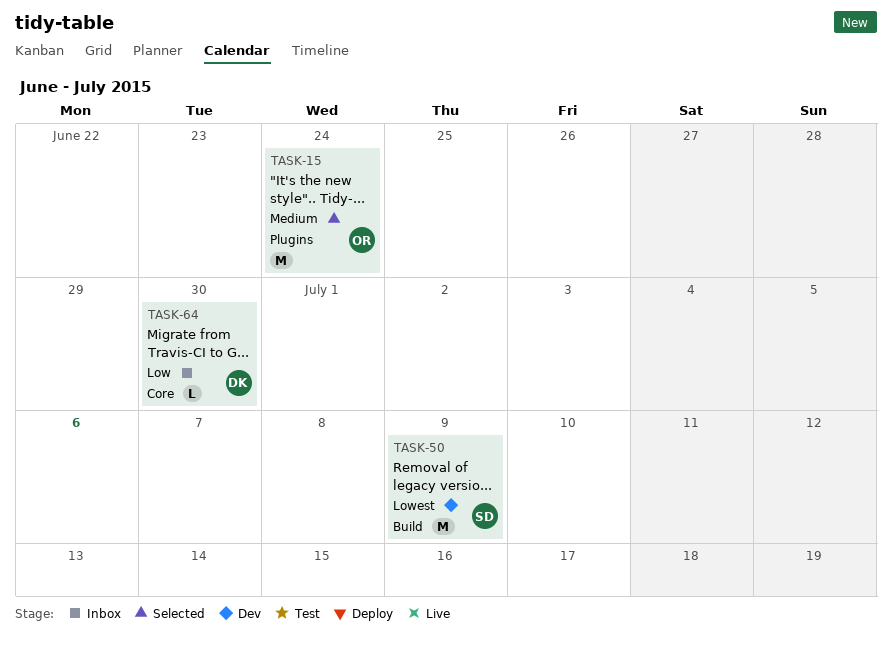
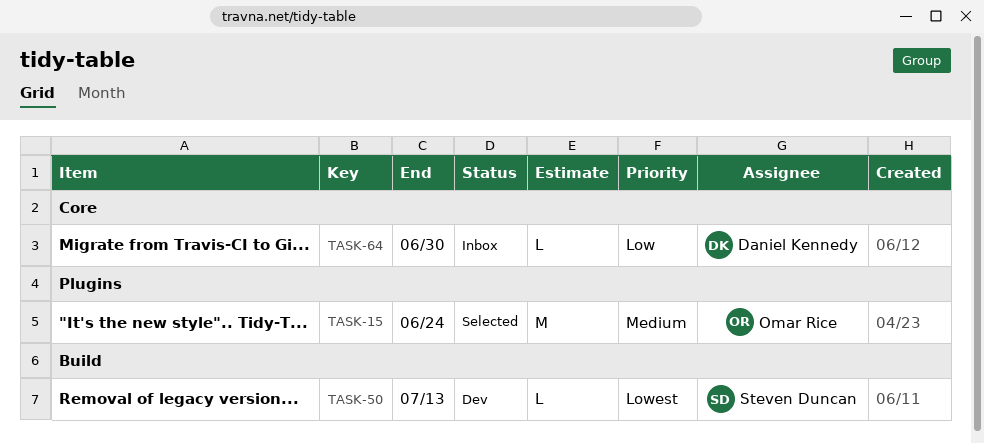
TASK-50, estimate: M -> L
TASK-50, due: Jul 9 -> Jul 13

